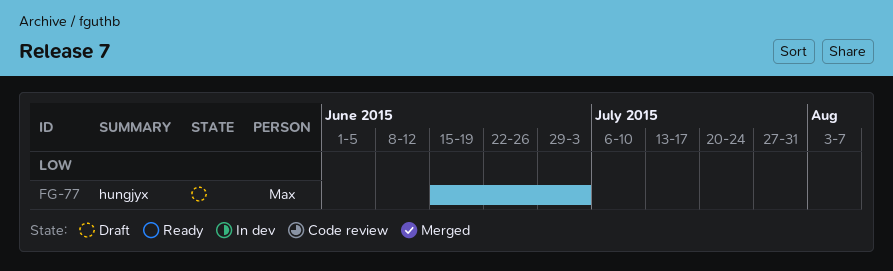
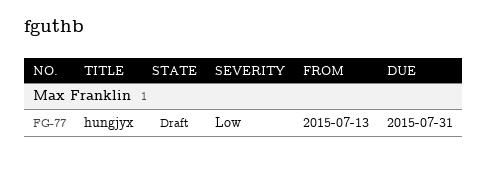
FG-77, start: Jun 15 -> Jul 13
FG-77, due: Jul 3 -> Jul 31

